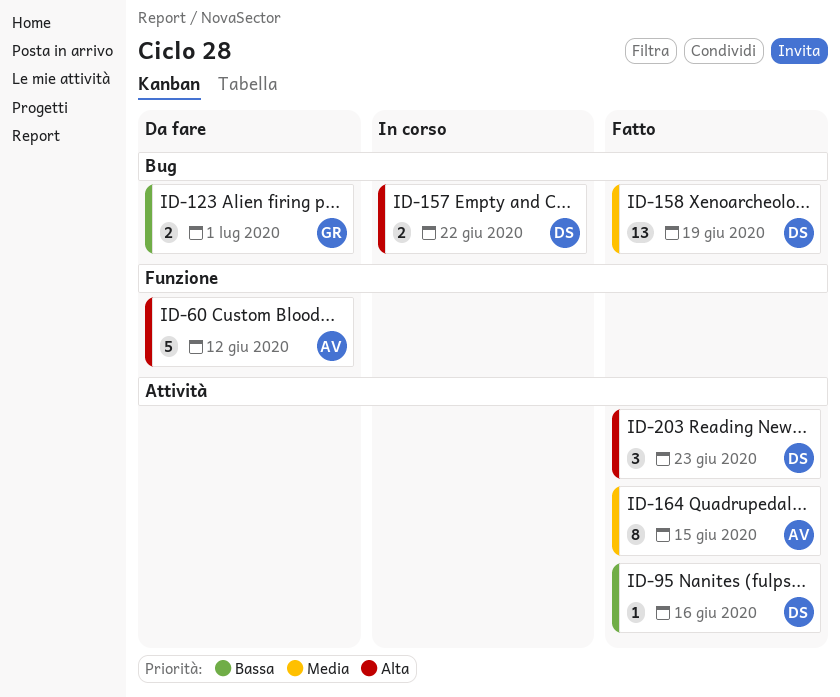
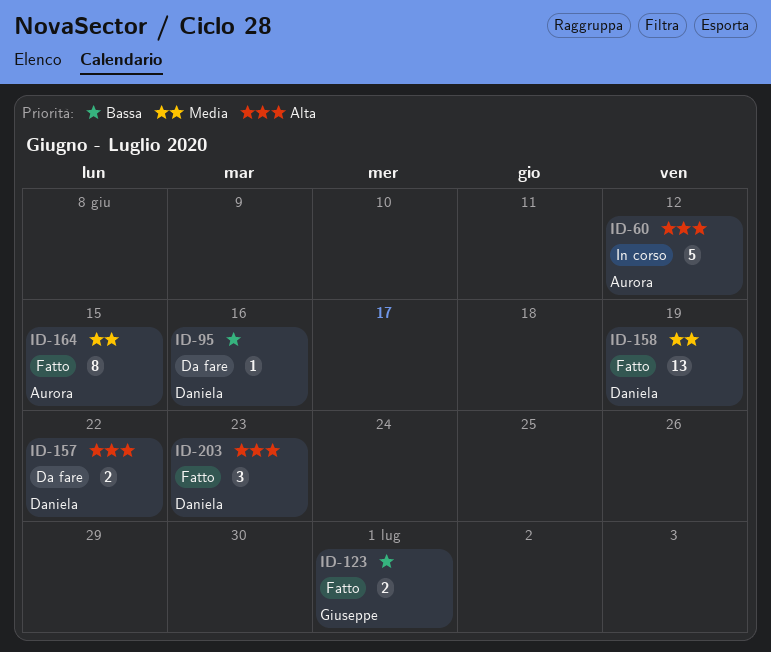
ID-60, status: Da fare -> In corso
ID-95, status: Fatto -> Da fare
ID-123, status: Da fare -> Fatto
ID-157, status: In corso -> Da fare

